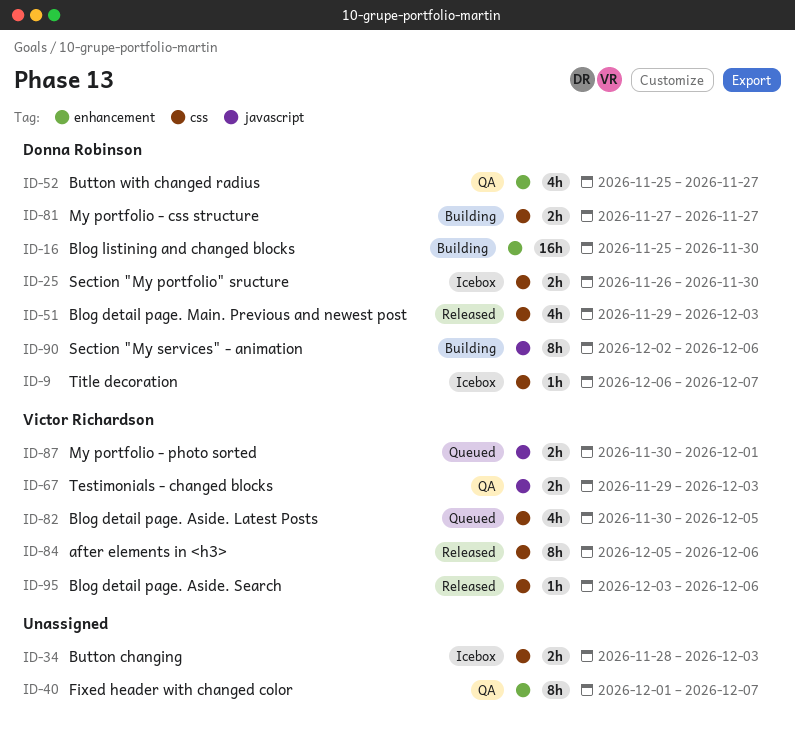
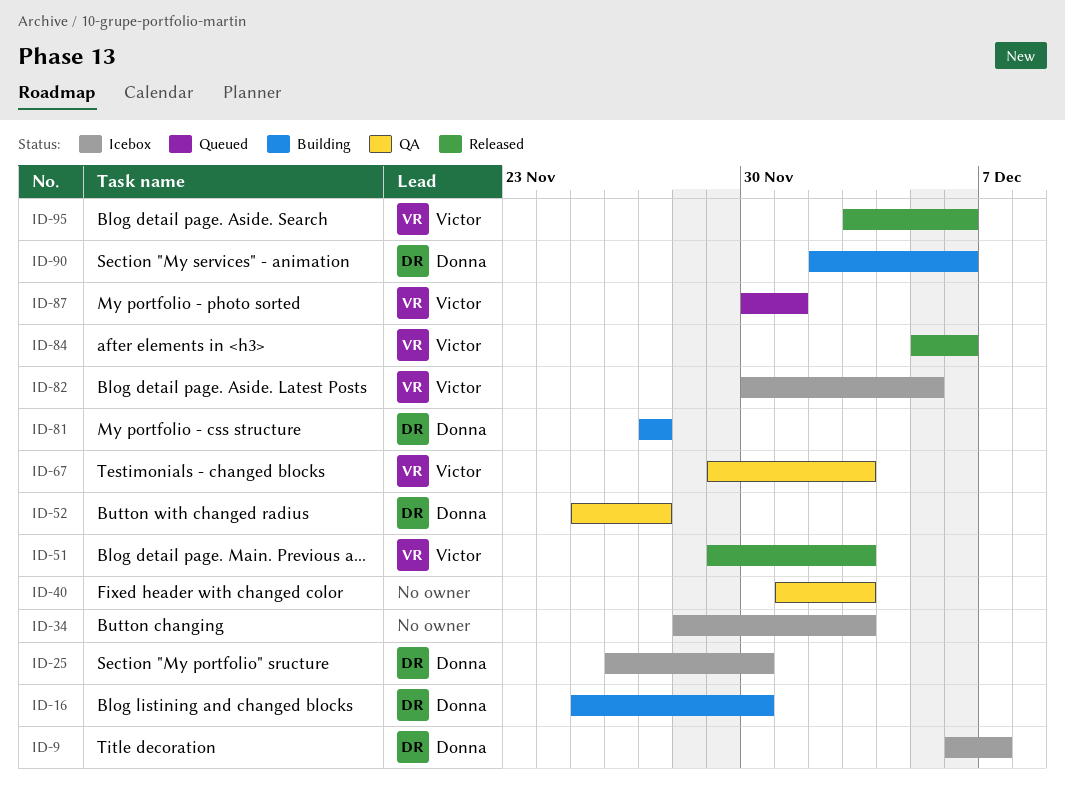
ID-40, due: Dec 7 -> Dec 3
ID-51, owner: Donna Robinson -> Victor Richardson
ID-82, status: Queued -> Icebox

